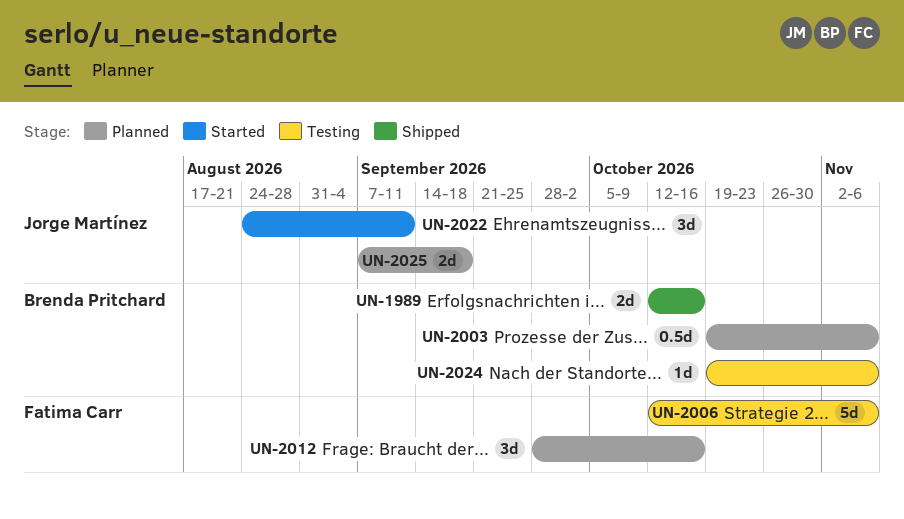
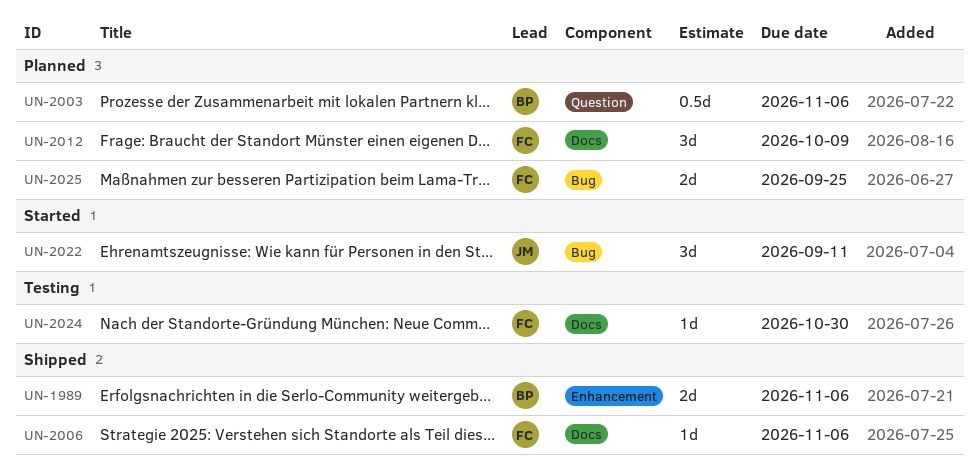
UN-1989, due: Oct 16 -> Nov 6
UN-2006, status: Testing -> Shipped
UN-2006, estimate: 5d -> 1d
UN-2012, due: Oct 16 -> Oct 9
UN-2024, owner: Brenda Pritchard -> Fatima Carr
UN-2024, due: Nov 6 -> Oct 30
UN-2025, owner: Jorge Martínez -> Fatima Carr
UN-2025, due: Sep 18 -> Sep 25

